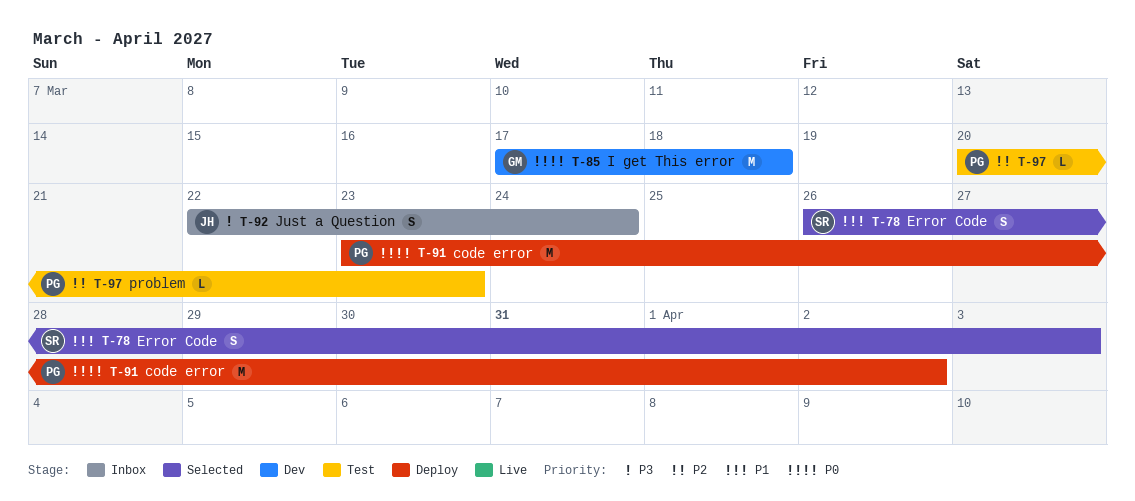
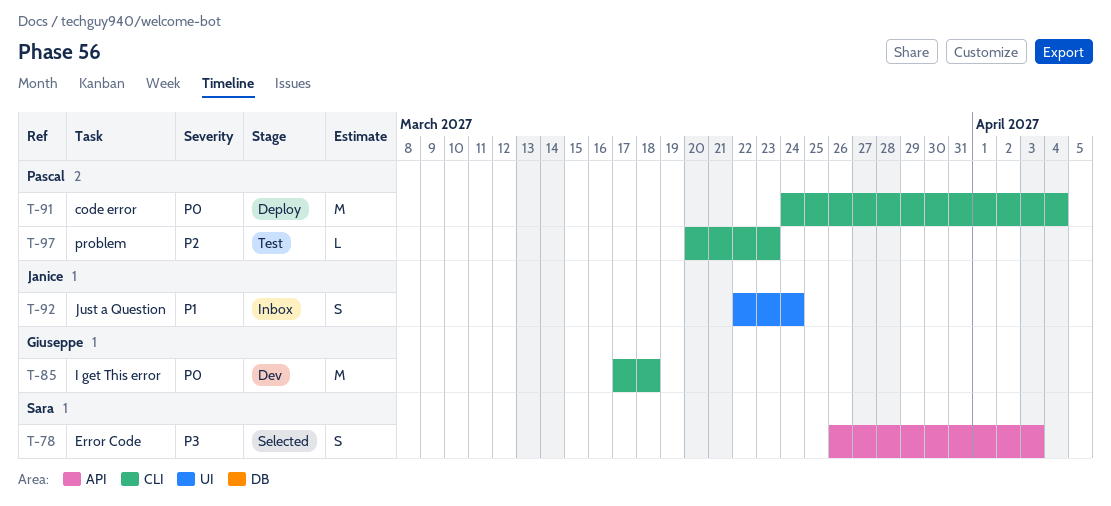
T-78, priority: P1 -> P3
T-91, start: Mar 23 -> Mar 24
T-91, due: Apr 2 -> Apr 4
T-92, priority: P3 -> P1

